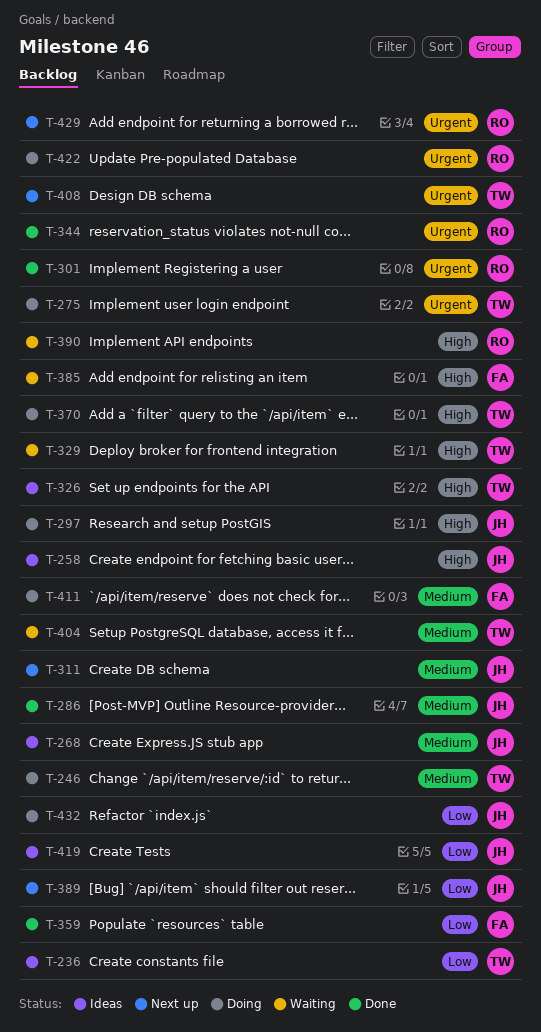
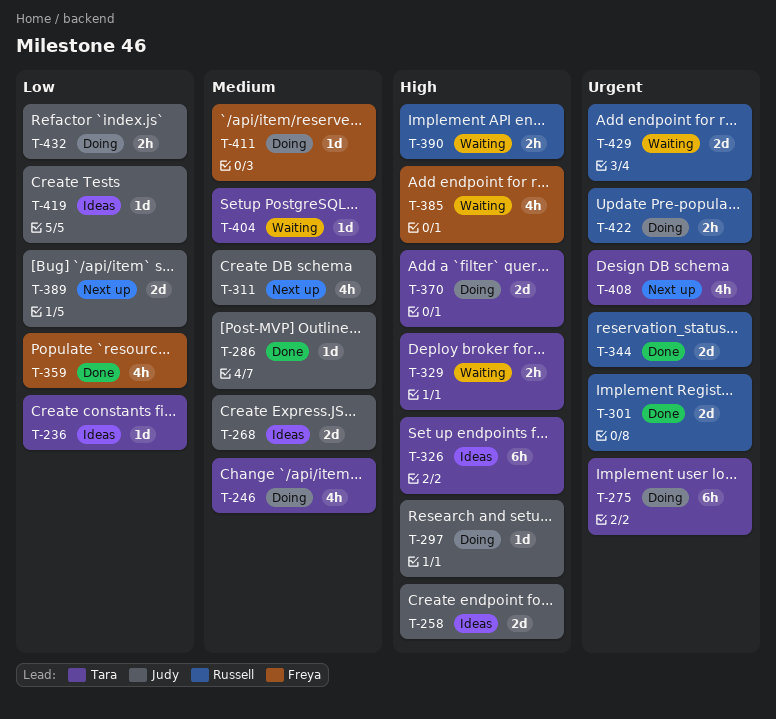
T-429, status: Next up -> Waiting

